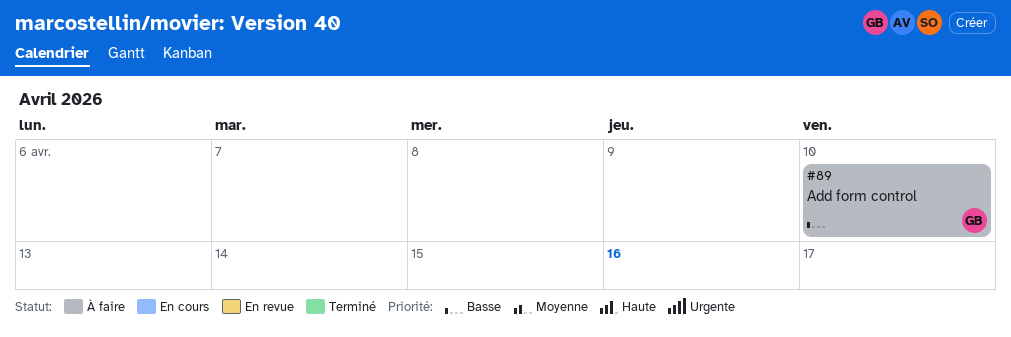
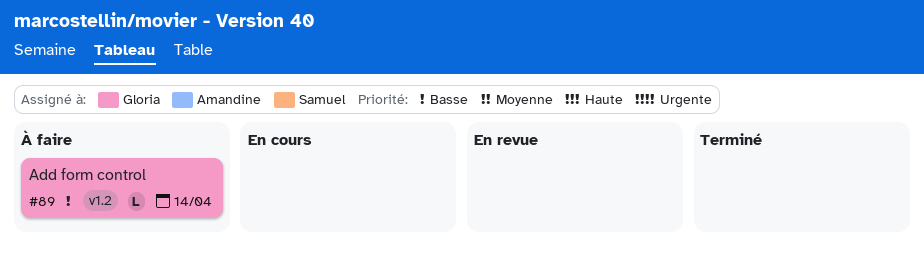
#89, due: Apr 10 -> Apr 14

